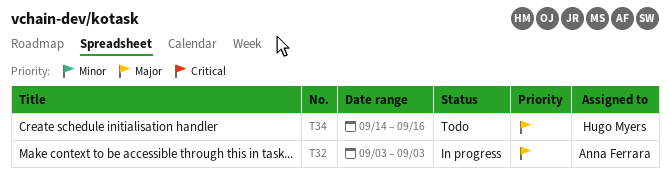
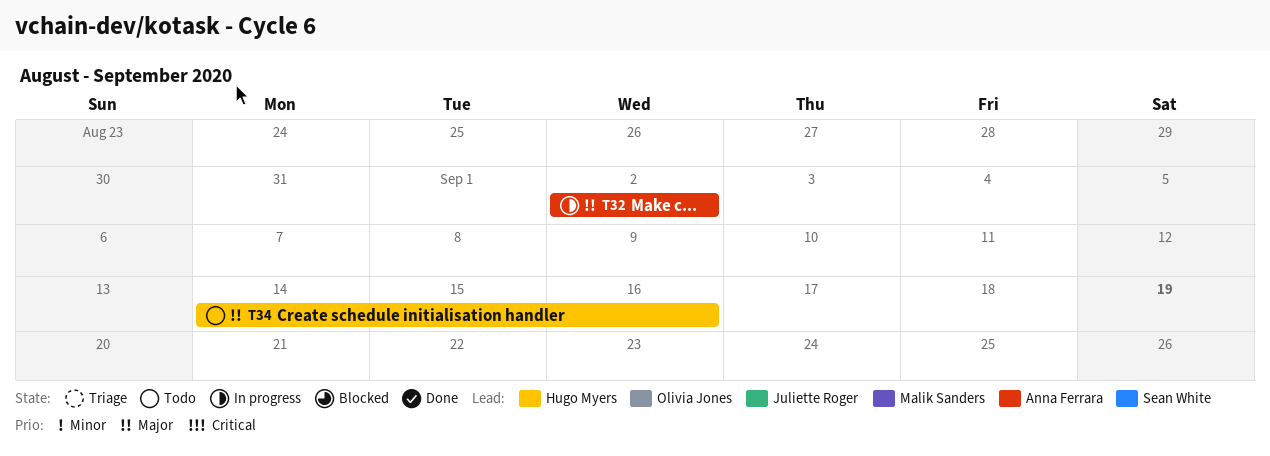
T32, start: Sep 3 -> Sep 2
T32, due: Sep 3 -> Sep 2

